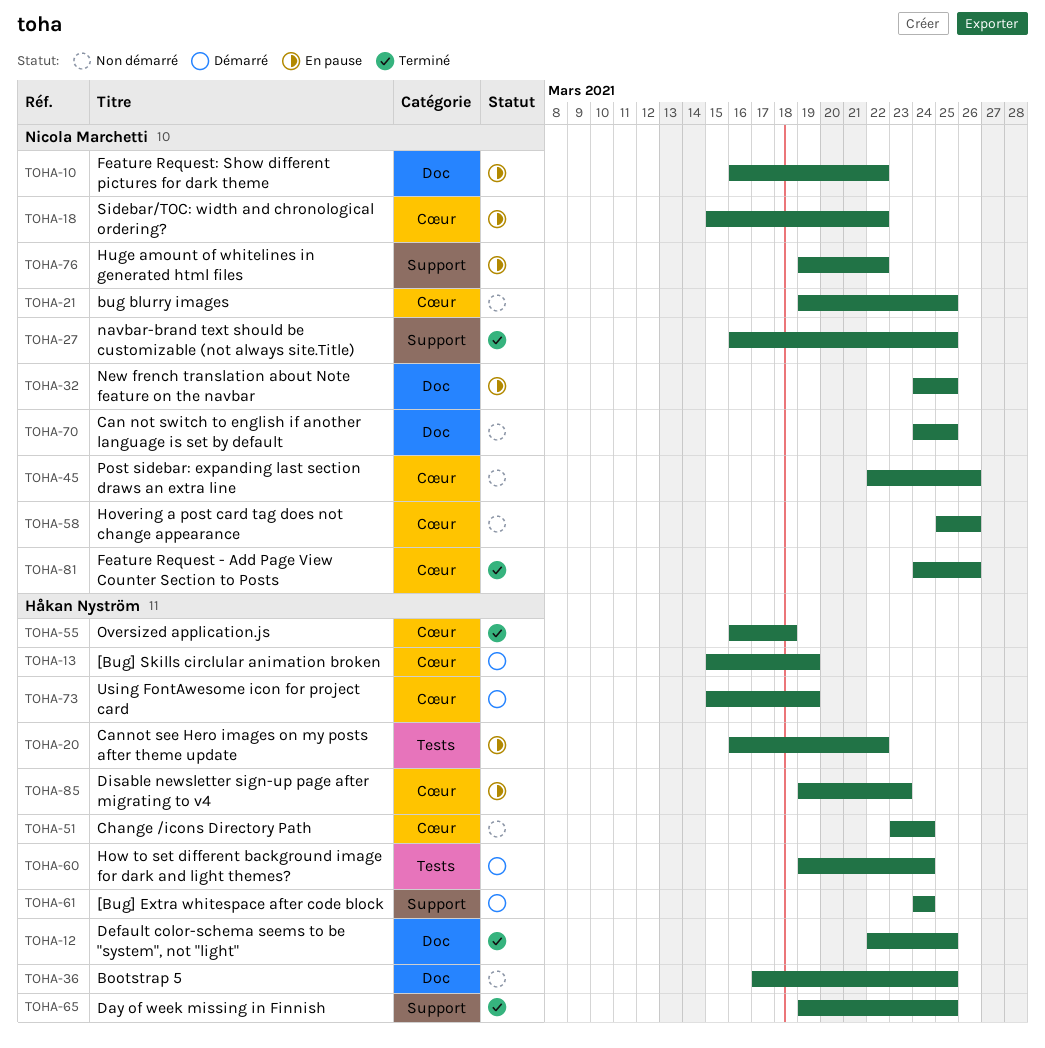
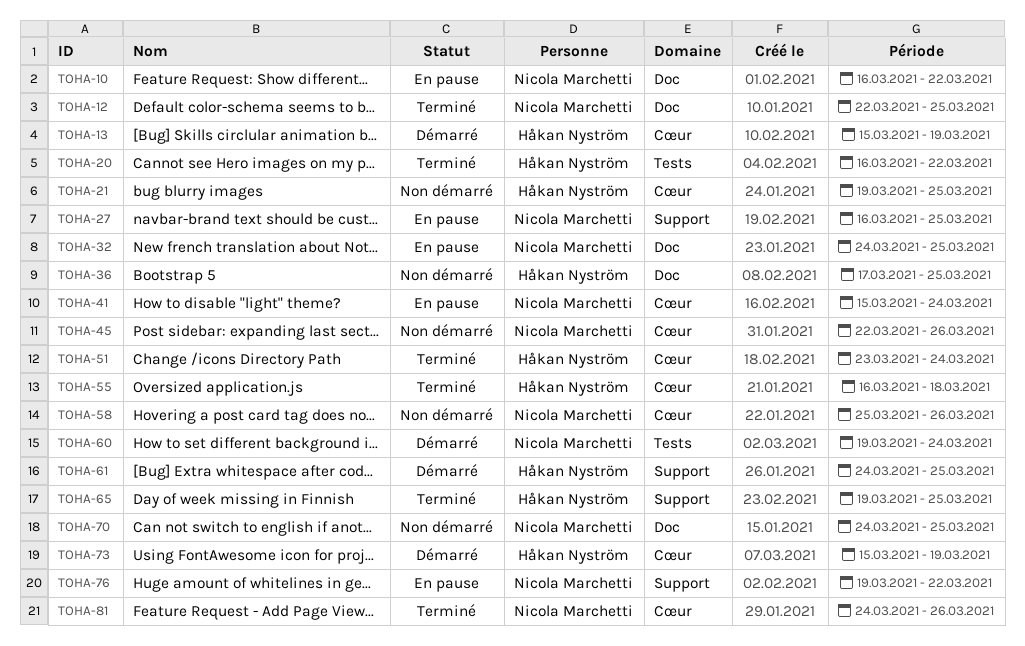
TOHA-12, owner: Håkan Nyström -> Nicola Marchetti
TOHA-18: present -> none
TOHA-20, status: En pause -> Terminé
TOHA-21, owner: Nicola Marchetti -> Håkan Nyström
TOHA-27, status: Terminé -> En pause
TOHA-41: none -> present
TOHA-51, status: Non démarré -> Terminé
TOHA-60, owner: Håkan Nyström -> Nicola Marchetti
TOHA-61, due: Mar 24 -> Mar 25
TOHA-85: present -> none

